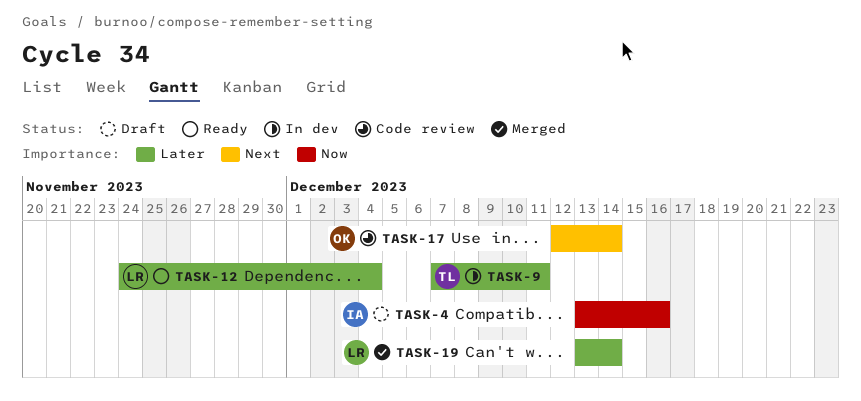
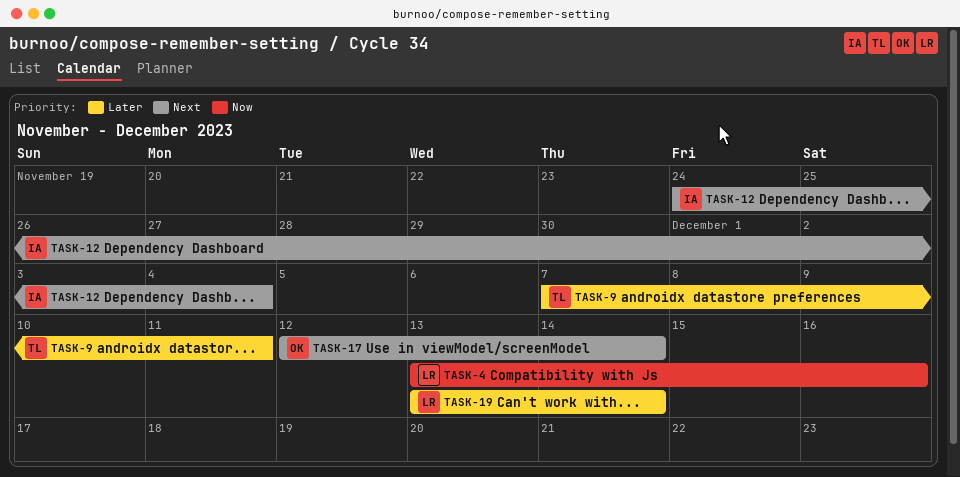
TASK-4, owner: IA -> LR
TASK-12, owner: LR -> IA
TASK-12, priority: Later -> Next

